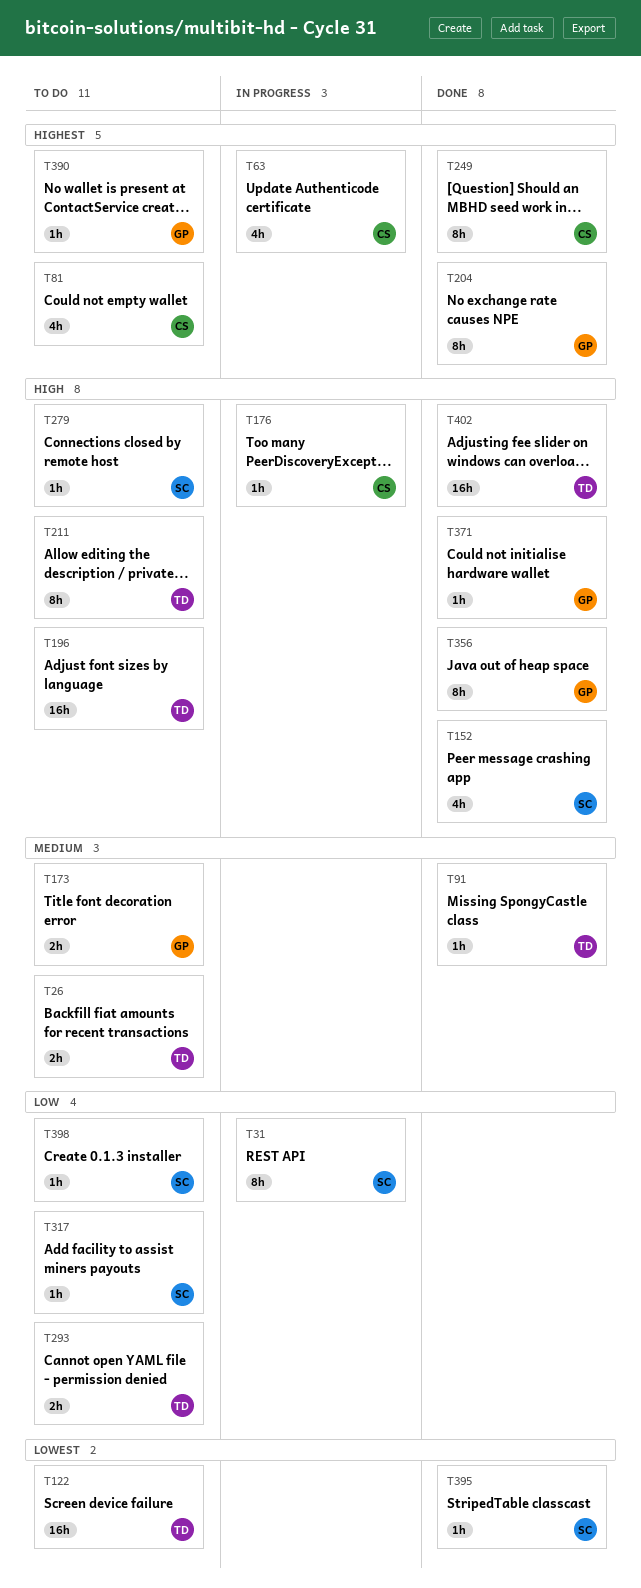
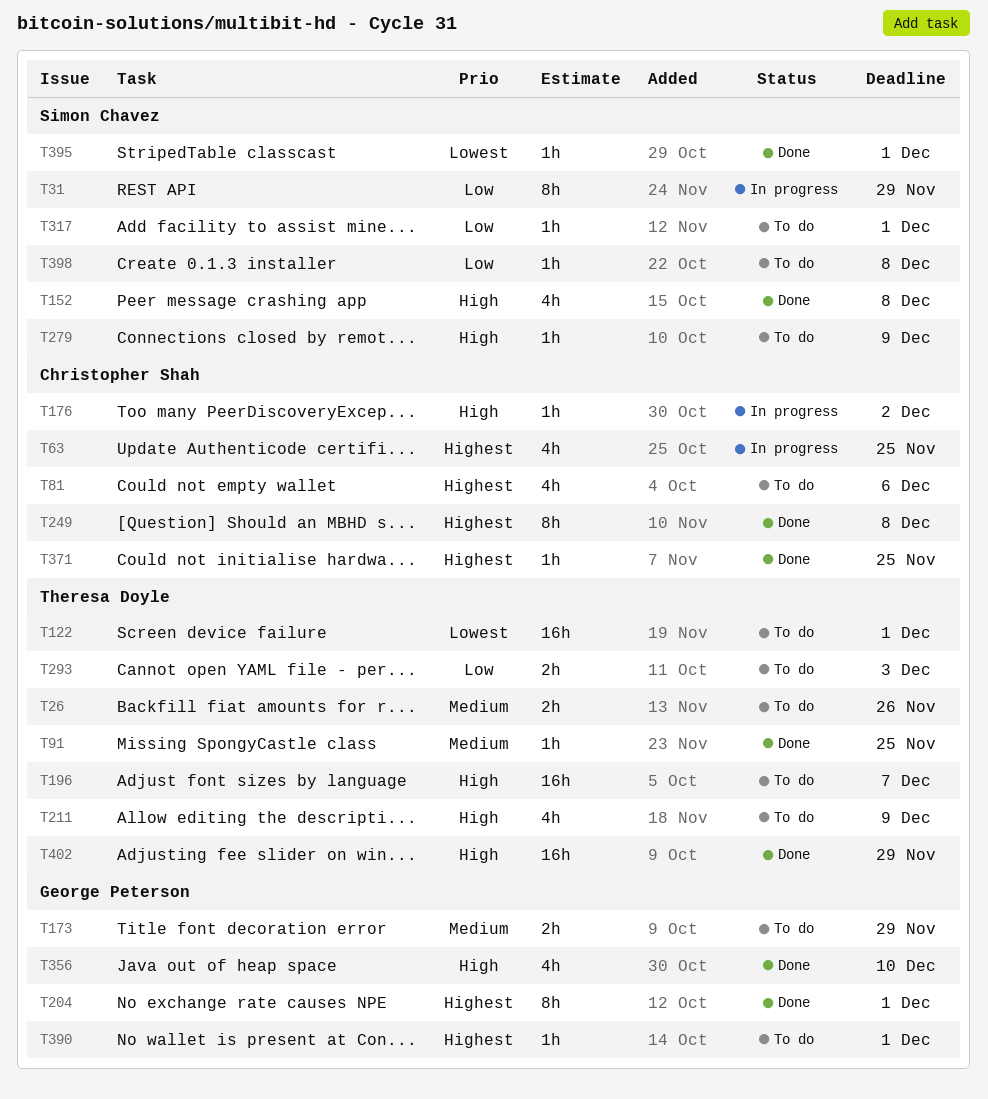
T211, estimate: 8h -> 4h
T356, estimate: 8h -> 4h
T371, owner: George Peterson -> Christopher Shah
T371, priority: High -> Highest

